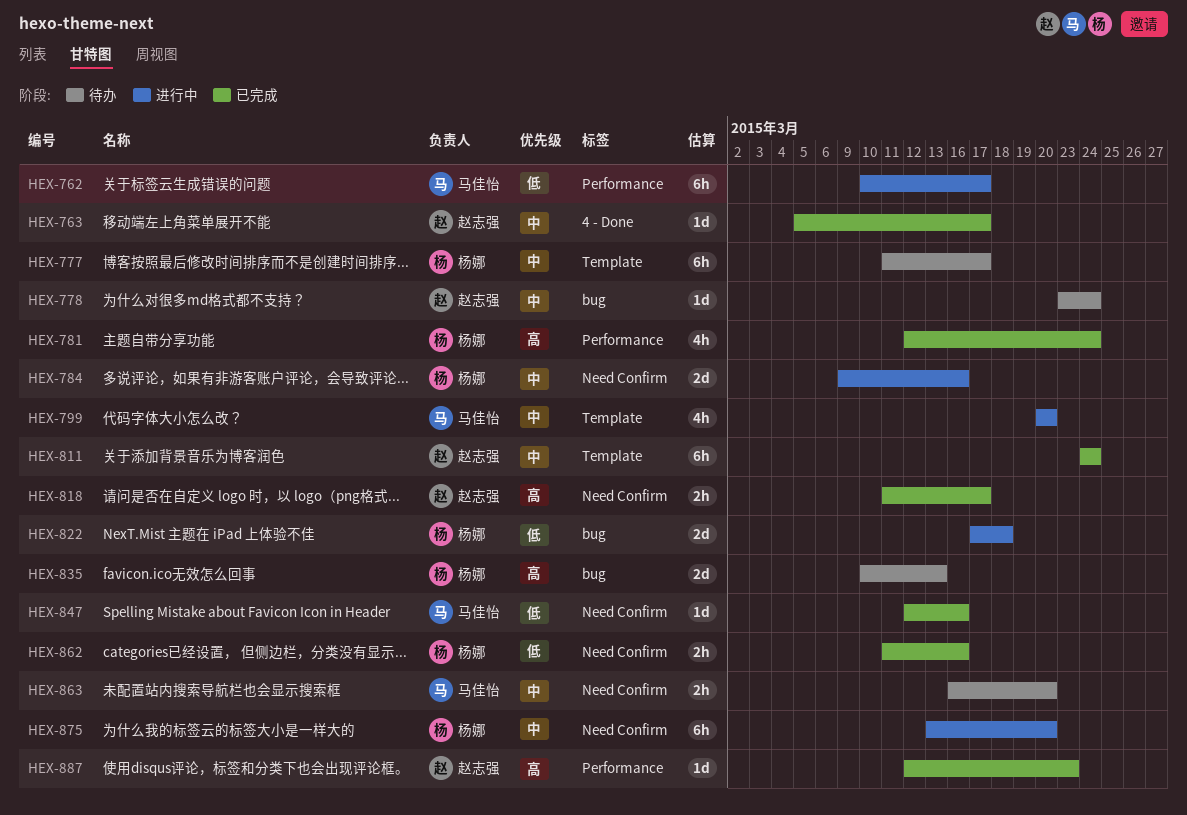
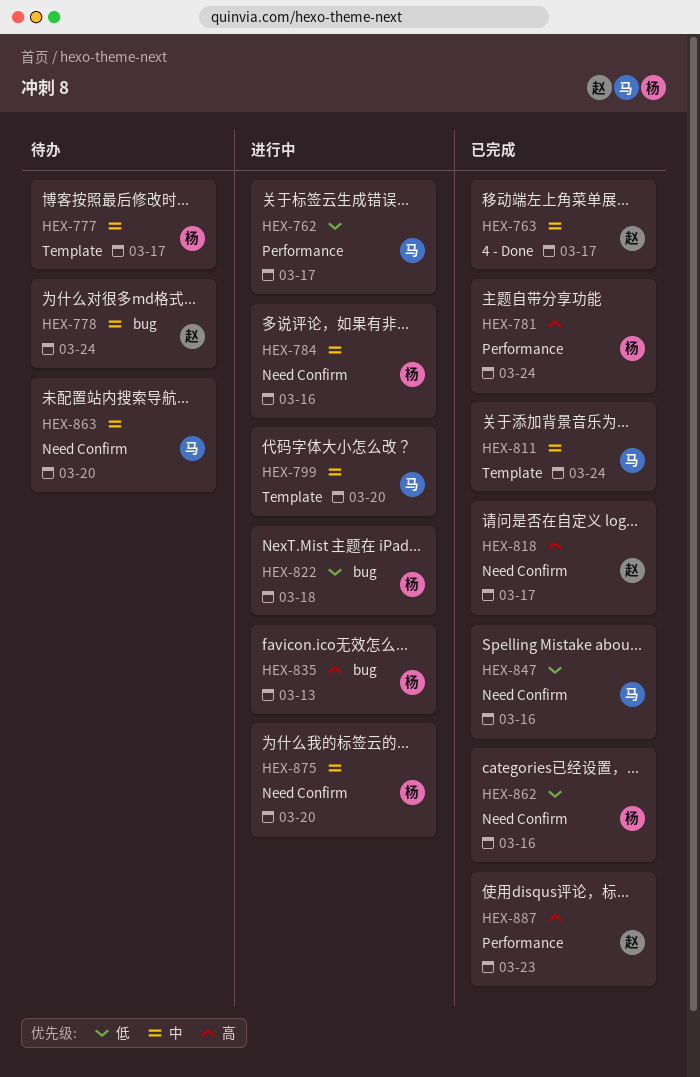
HEX-811, owner: 赵志强 -> 马佳怡
HEX-835, status: 待办 -> 进行中

